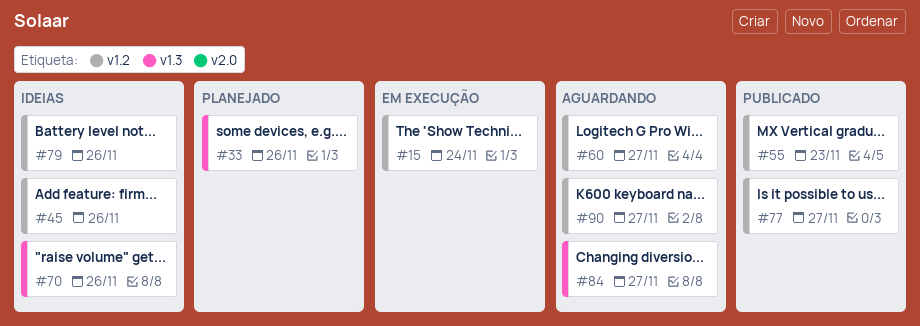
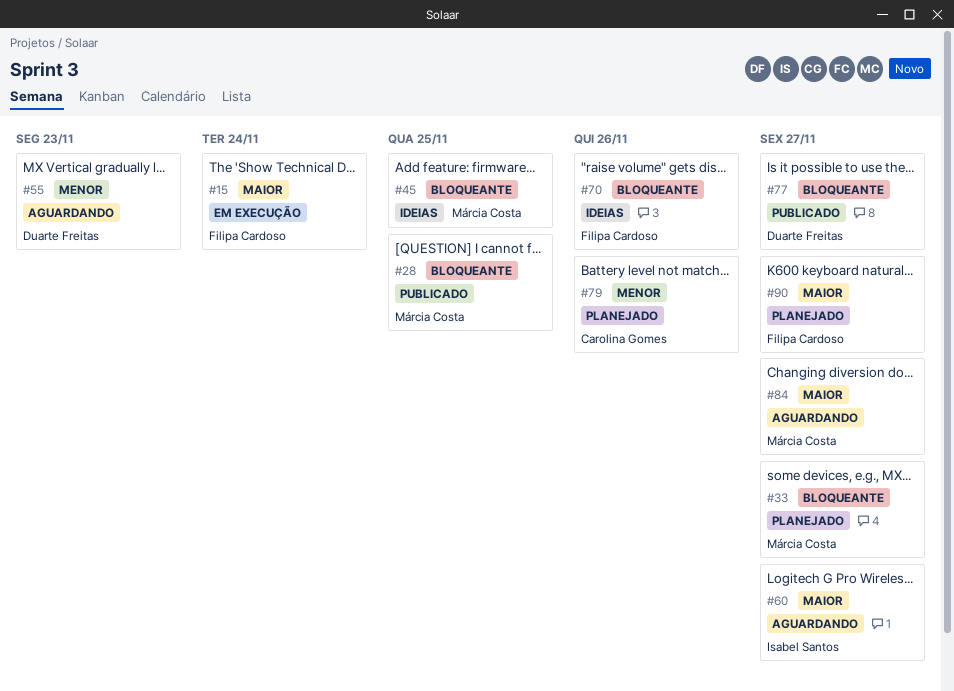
#28: none -> present
#33, due: Nov 26 -> Nov 27
#45, due: Nov 26 -> Nov 25
#55, status: Publicado -> Aguardando
#79, status: Ideias -> Planejado
#90, status: Aguardando -> Planejado

